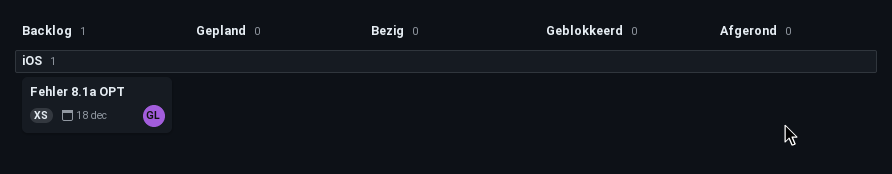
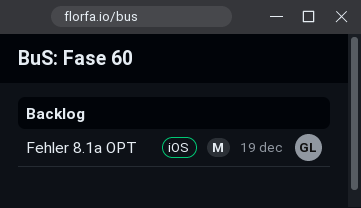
Fehler 8.1a OPT, estimate: XS -> M
Fehler 8.1a OPT, due: Dec 18 -> Dec 19

